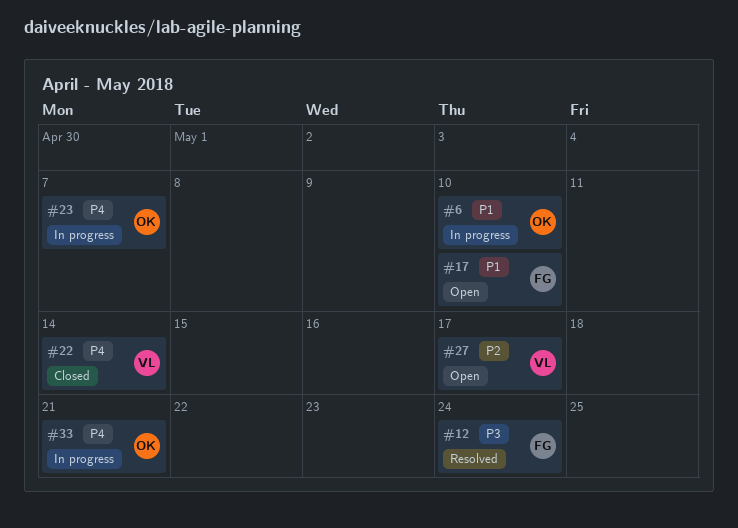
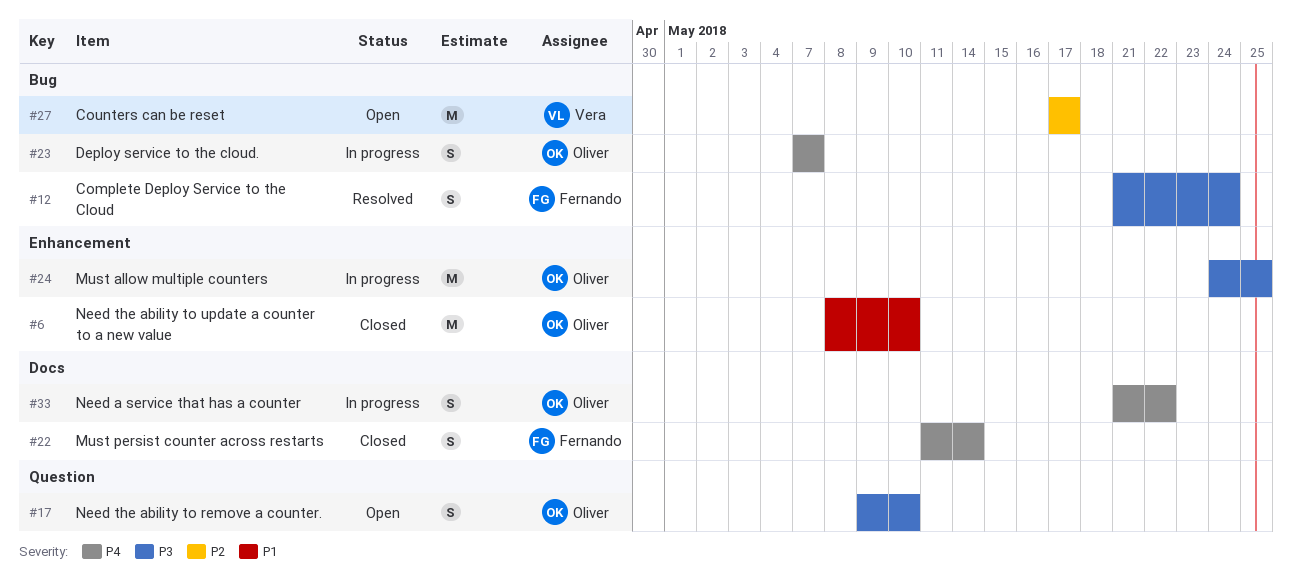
#6, status: In progress -> Closed
#17, owner: Fernando -> Oliver
#17, priority: P1 -> P3
#22, owner: Vera -> Fernando
#24: none -> present
#33, due: May 21 -> May 22

